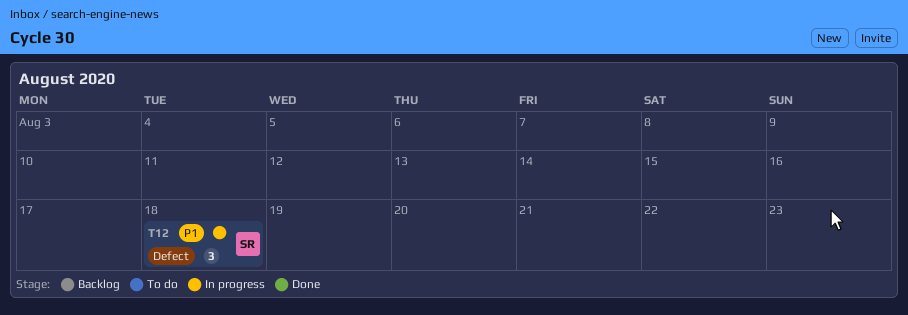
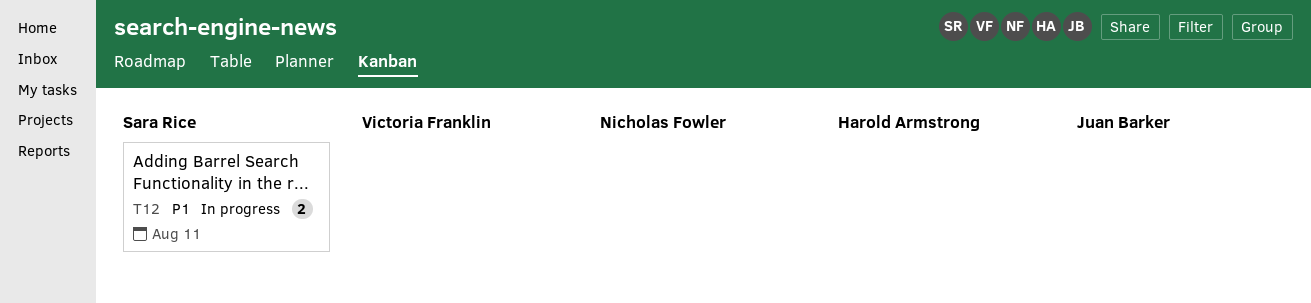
T12, estimate: 3 -> 2
T12, due: Aug 18 -> Aug 11

